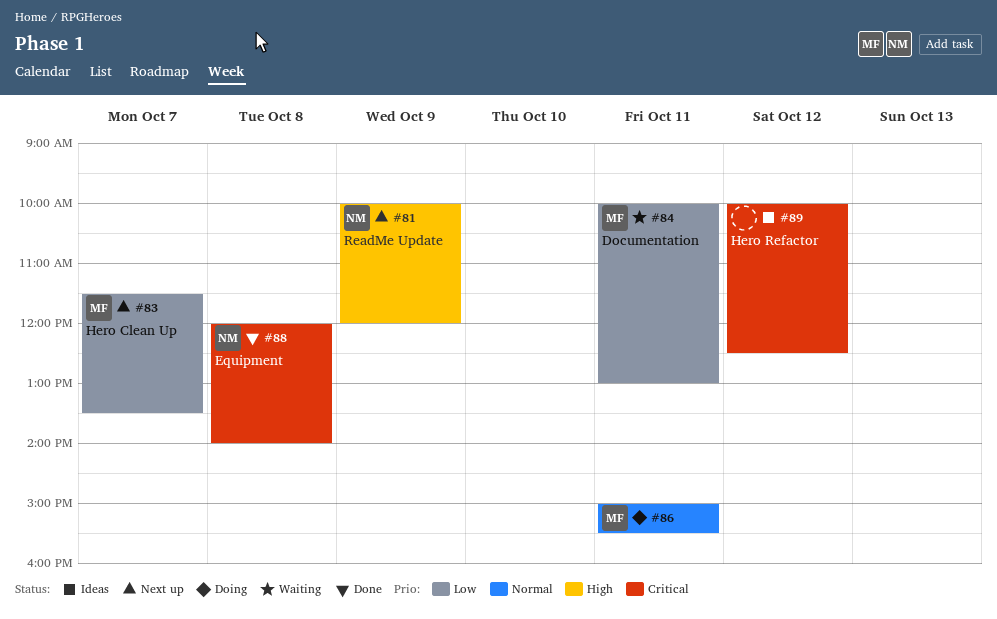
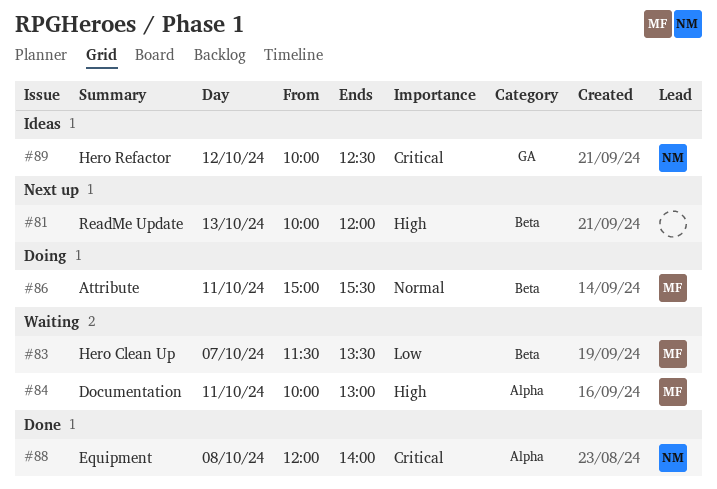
#81, owner: NM -> none
#81, day: Oct 9 -> Oct 13
#83, status: Next up -> Waiting
#84, priority: Low -> High
#89, owner: none -> NM

